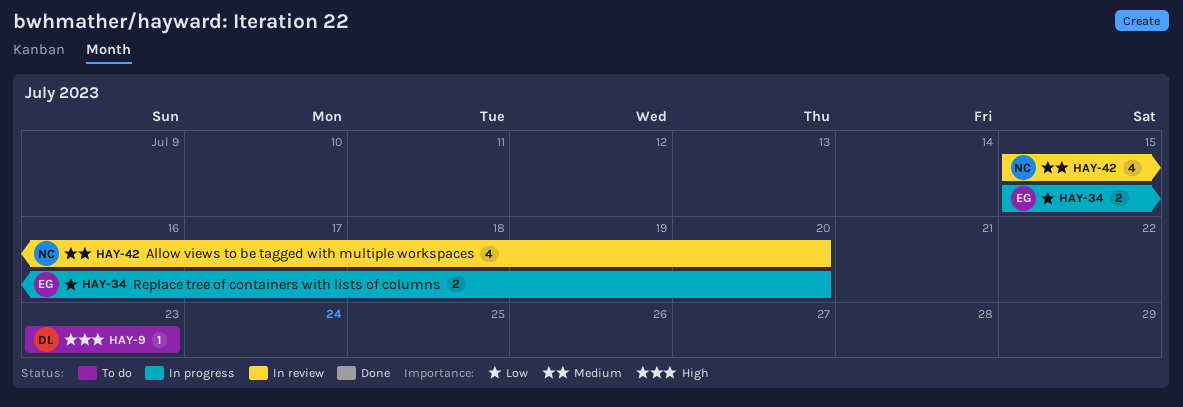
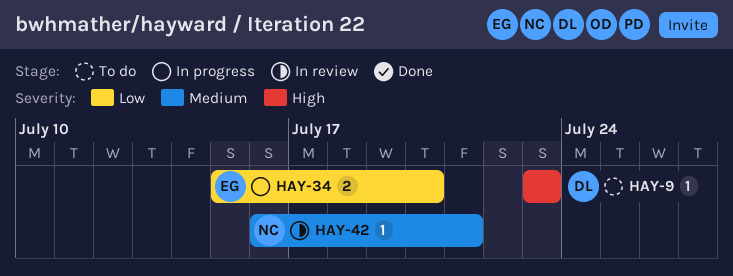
HAY-42, estimate: 4 -> 1
HAY-42, start: Jul 15 -> Jul 16
HAY-42, due: Jul 20 -> Jul 21

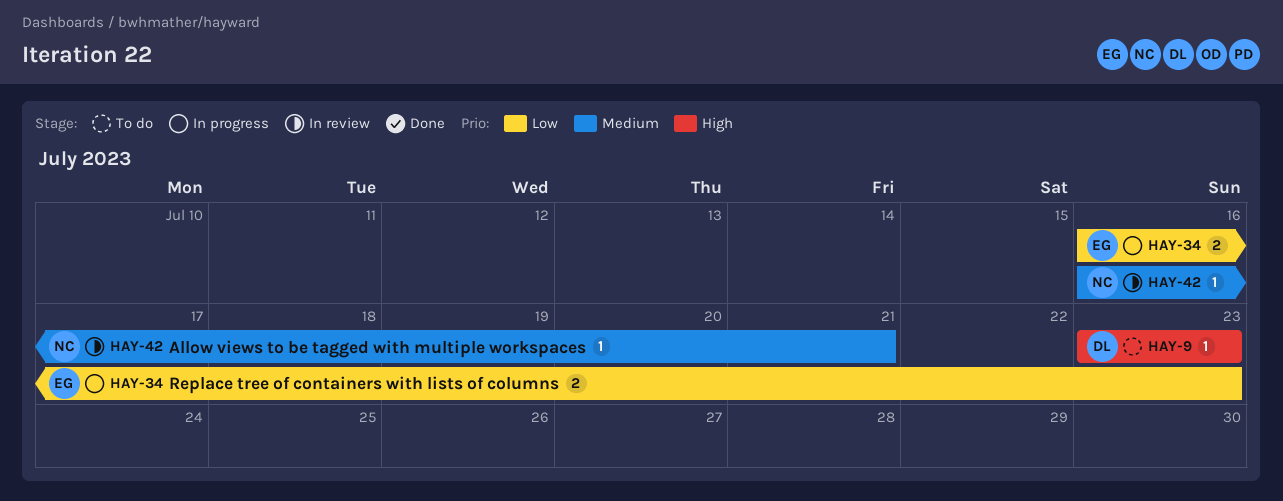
HAY-34, start: Jul 15 -> Jul 16
HAY-34, due: Jul 20 -> Jul 23

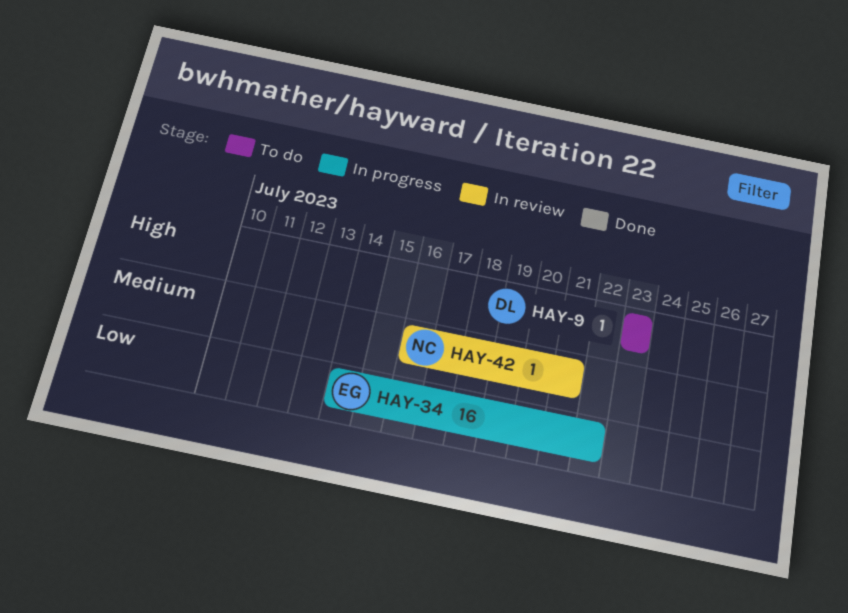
HAY-34, estimate: 2 -> 16
HAY-34, start: Jul 16 -> Jul 14
HAY-34, due: Jul 23 -> Jul 22

